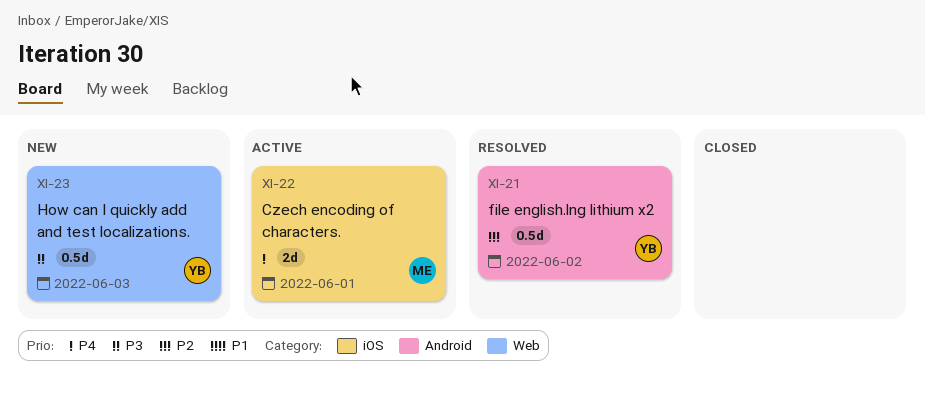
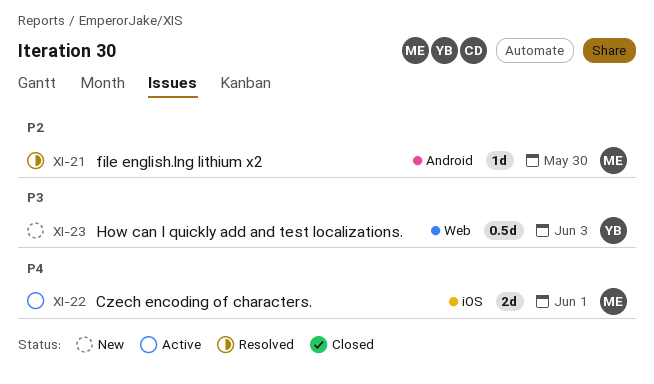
XI-21, owner: YB -> ME
XI-21, estimate: 0.5d -> 1d
XI-21, due: Jun 2 -> May 30

